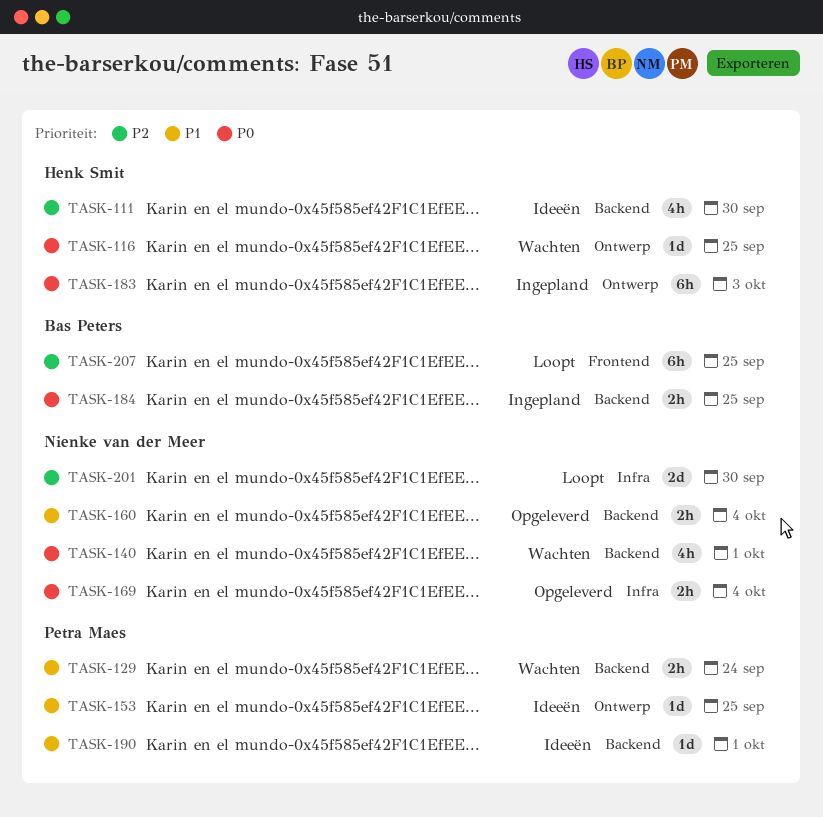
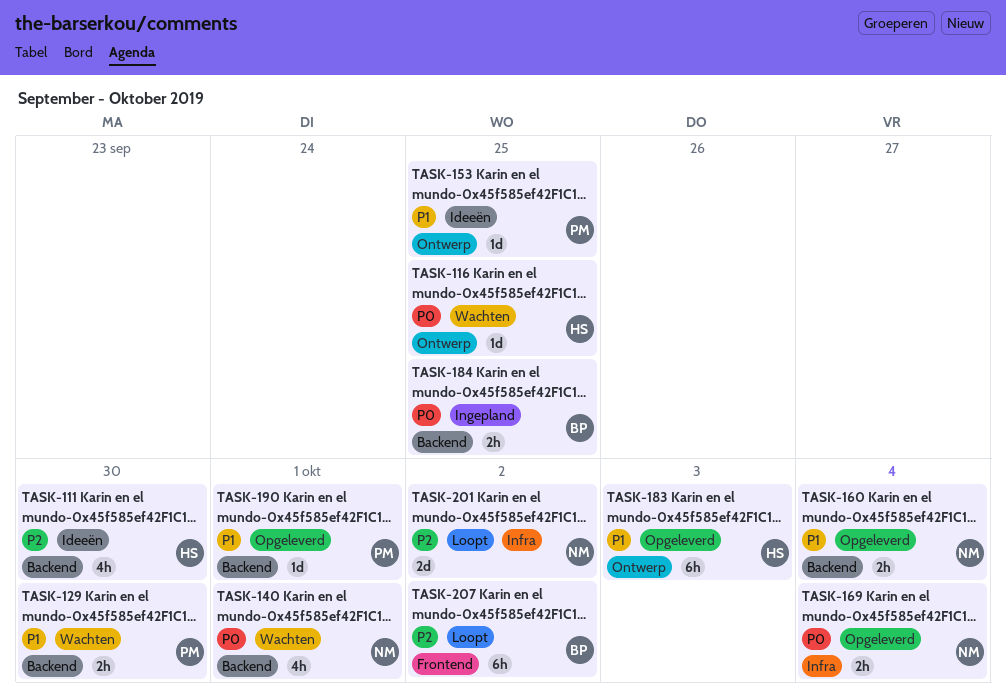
TASK-129, due: Sep 24 -> Sep 30
TASK-183, status: Ingepland -> Opgeleverd
TASK-183, priority: P0 -> P1
TASK-190, status: Ideeën -> Opgeleverd
TASK-201, due: Sep 30 -> Oct 2
TASK-207, due: Sep 25 -> Oct 2

